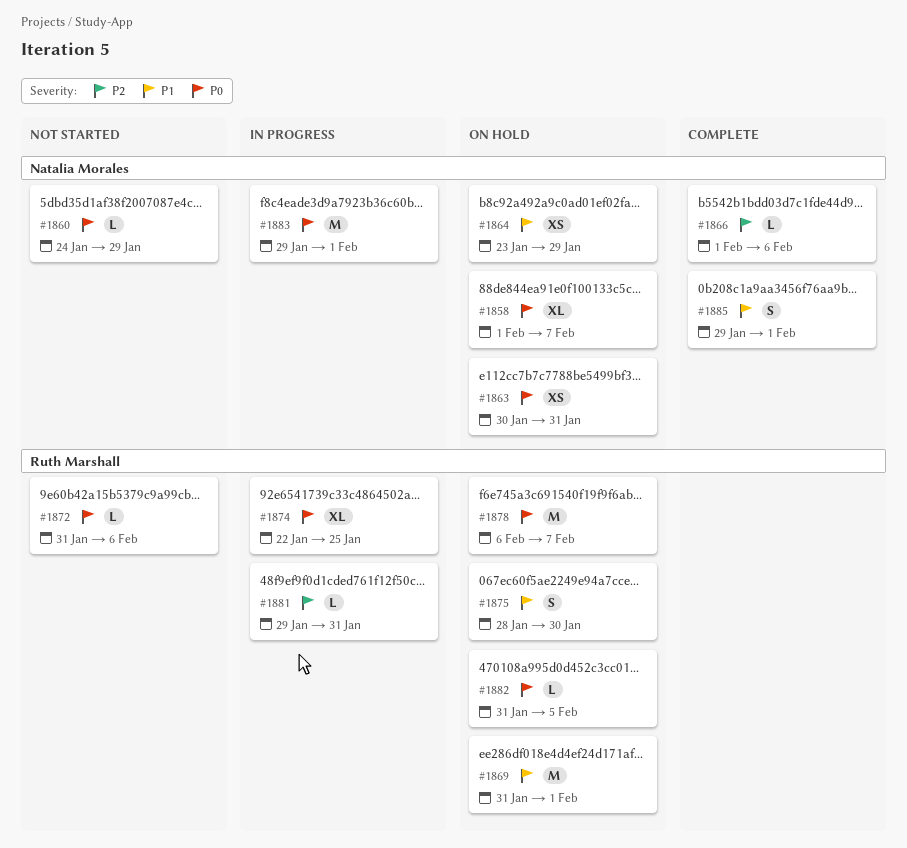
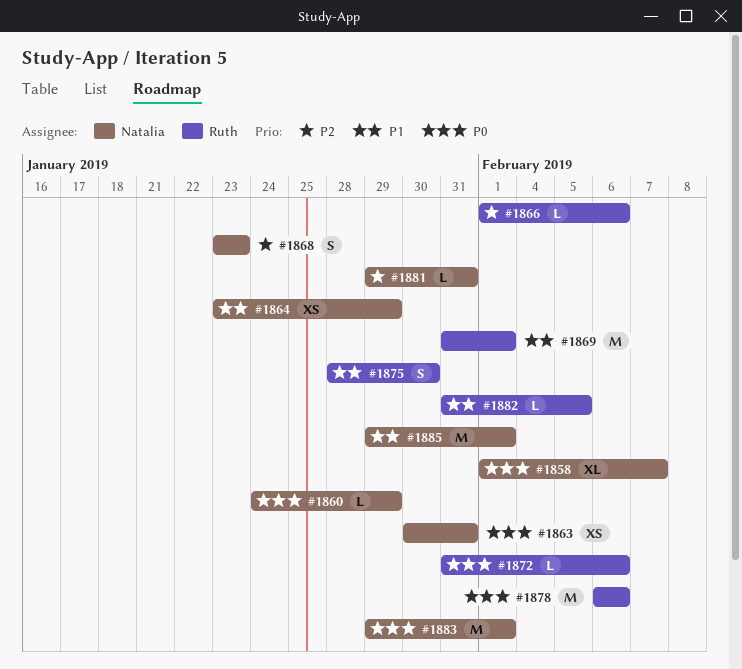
#1866, owner: Natalia Morales -> Ruth Marshall
#1868: none -> present
#1874: present -> none
#1878, due: Feb 7 -> Feb 6
#1881, owner: Ruth Marshall -> Natalia Morales
#1882, priority: P0 -> P1
#1885, estimate: S -> M

